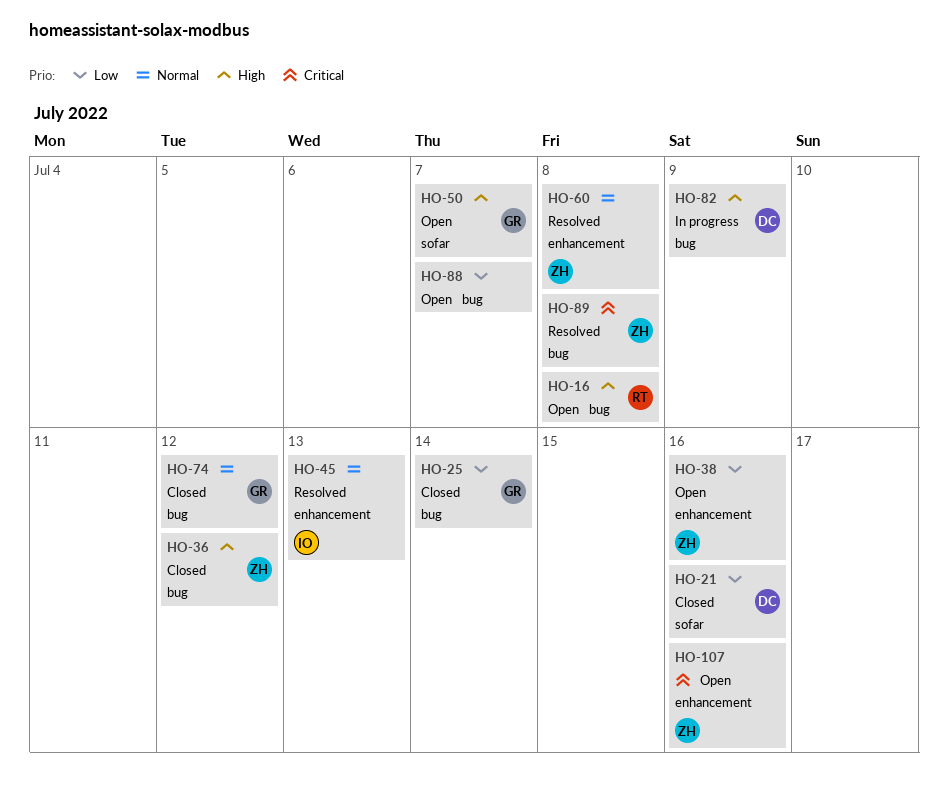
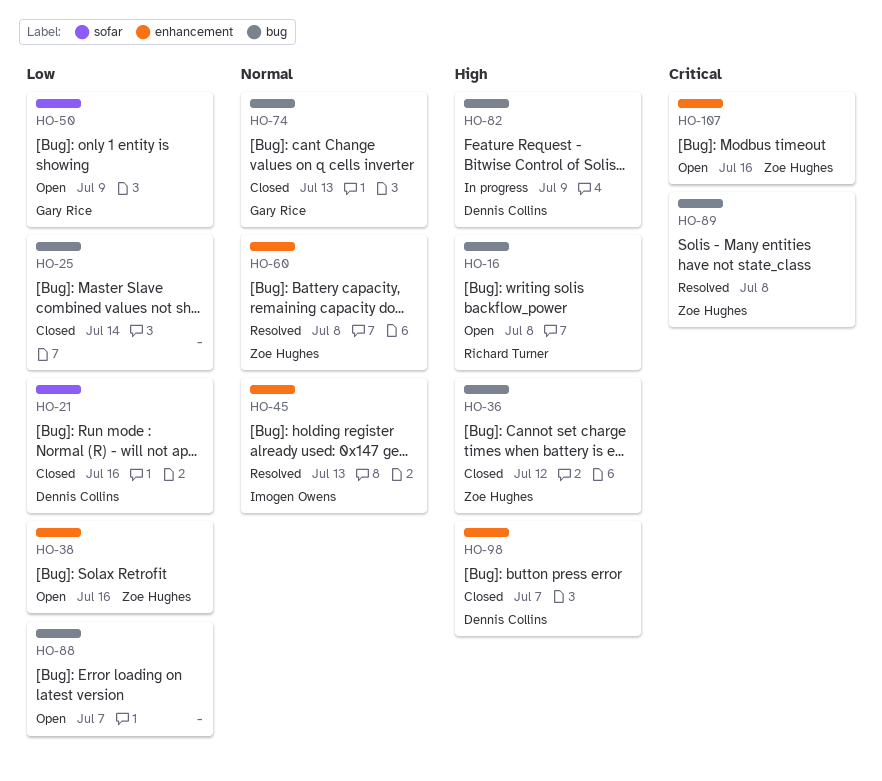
HO-25, owner: Gary Rice -> none
HO-50, priority: High -> Low
HO-50, due: Jul 7 -> Jul 9
HO-74, due: Jul 12 -> Jul 13
HO-98: none -> present

